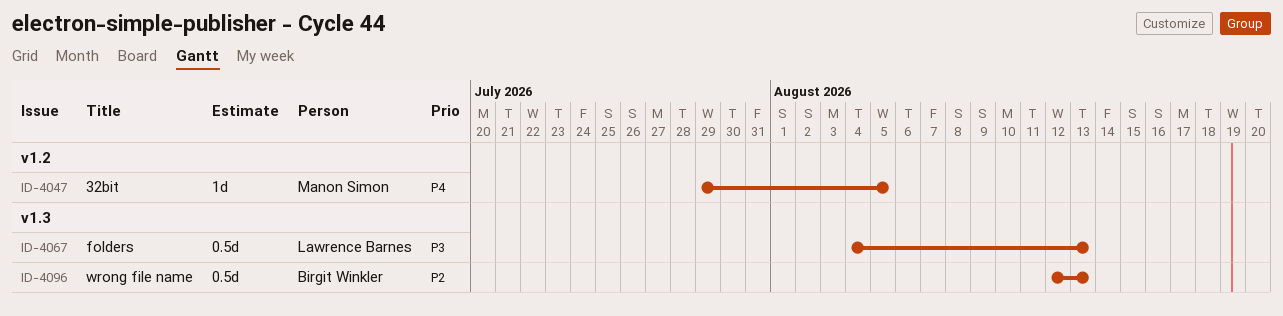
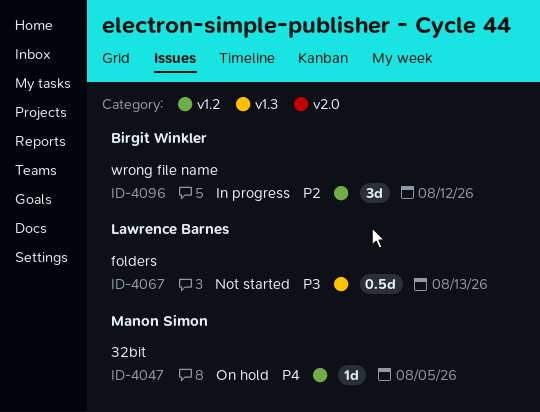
ID-4096, label: v1.3 -> v1.2
ID-4096, estimate: 0.5d -> 3d
ID-4096, due: Aug 13 -> Aug 12

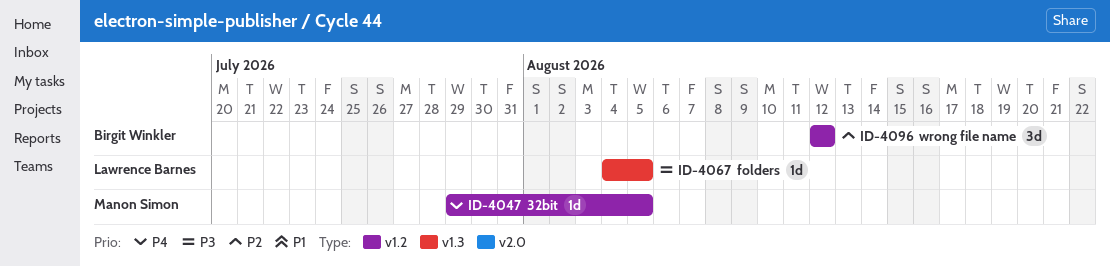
ID-4067, estimate: 0.5d -> 1d
ID-4067, due: Aug 13 -> Aug 5

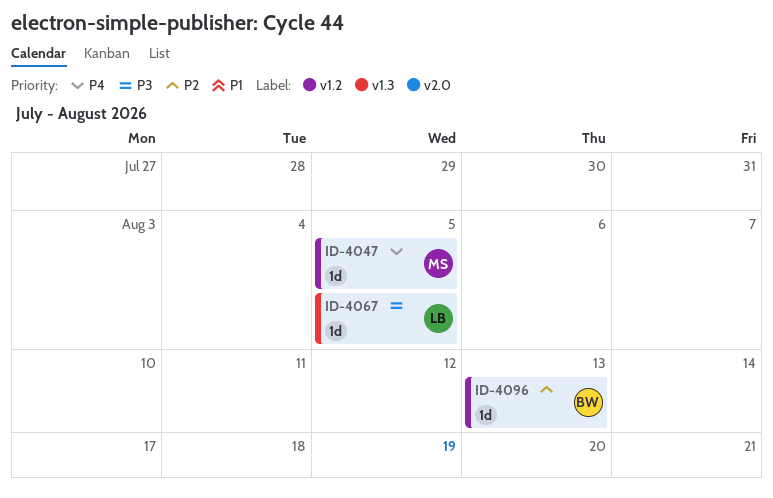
ID-4096, estimate: 3d -> 1d
ID-4096, due: Aug 12 -> Aug 13

